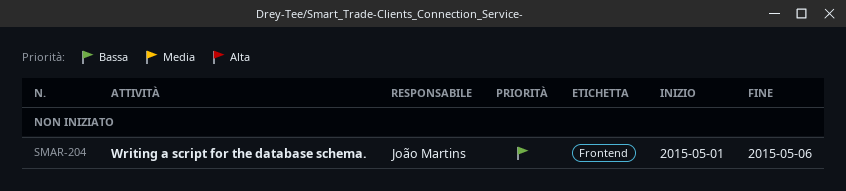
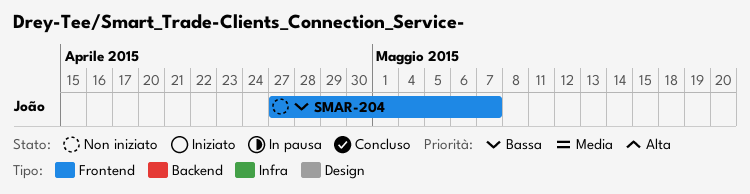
SMAR-204, start: May 1 -> Apr 27
SMAR-204, due: May 6 -> May 7

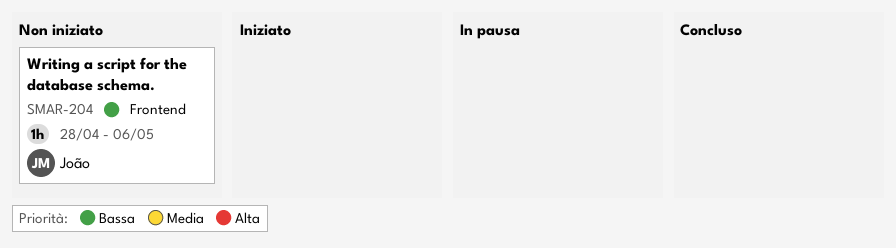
SMAR-204, start: Apr 27 -> Apr 28
SMAR-204, due: May 7 -> May 6

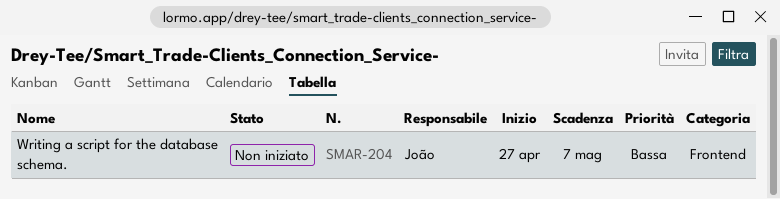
SMAR-204, start: Apr 28 -> Apr 27
SMAR-204, due: May 6 -> May 7

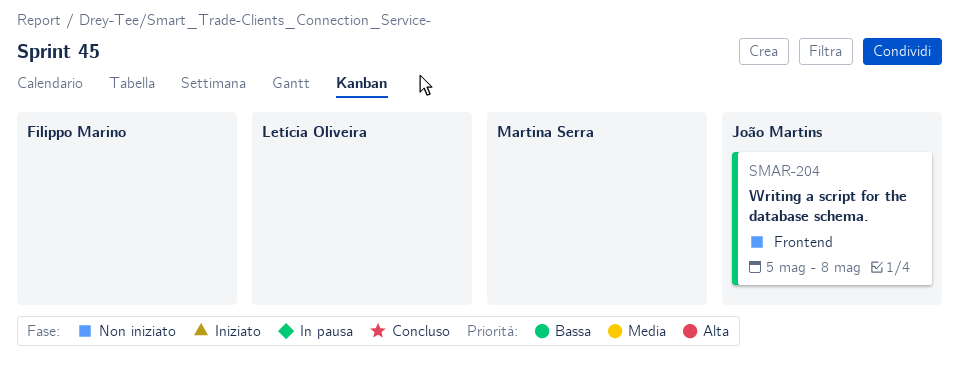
SMAR-204, start: Apr 27 -> May 5
SMAR-204, due: May 7 -> May 8

